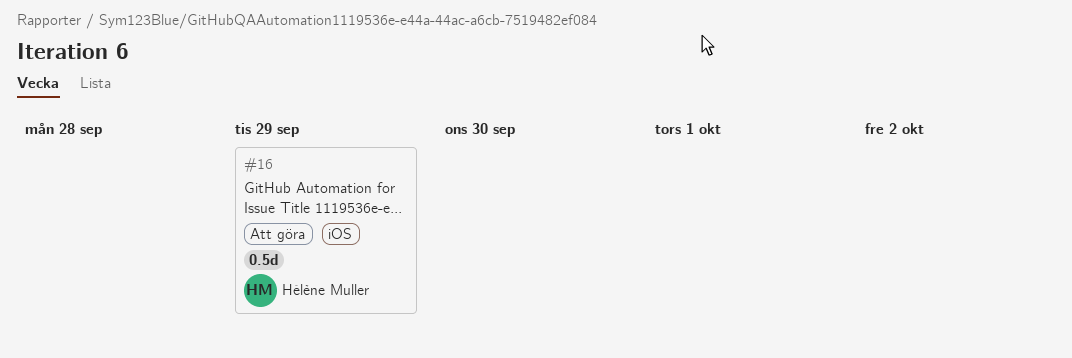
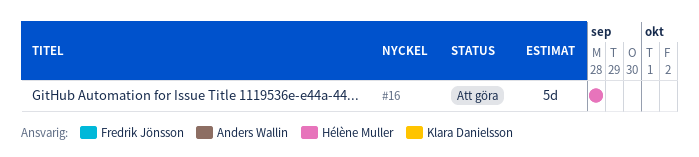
#16, estimate: 0.5d -> 5d
#16, due: Sep 29 -> Sep 28

